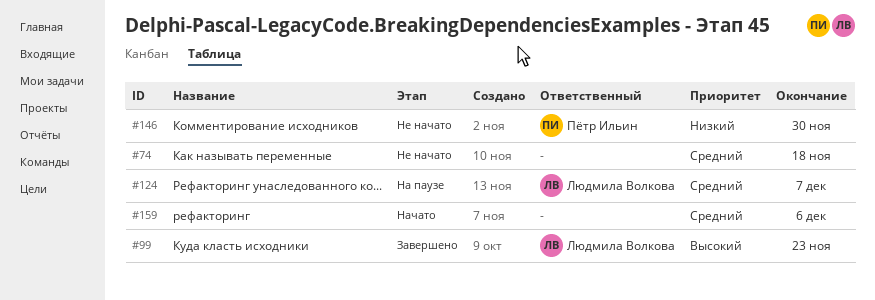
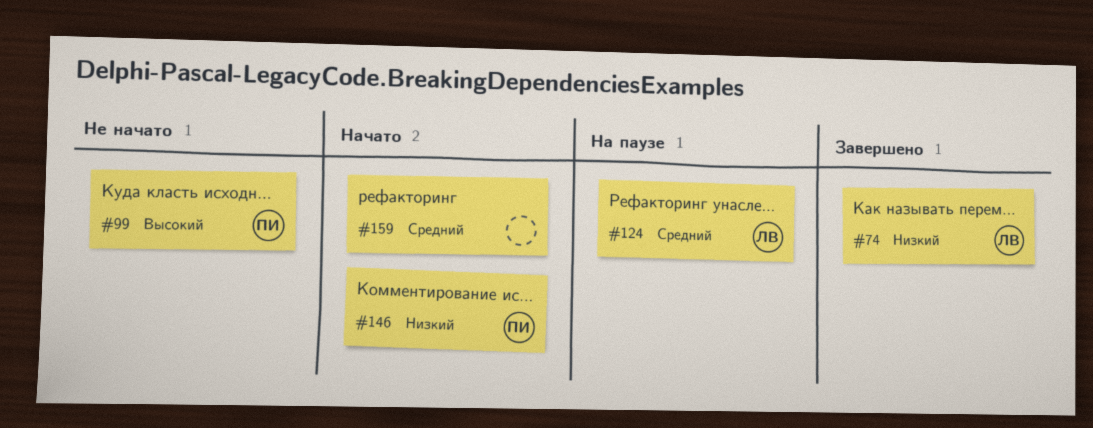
#74, status: Не начато -> Завершено
#74, owner: none -> Людмила Волкова
#74, priority: Средний -> Низкий
#99, status: Завершено -> Не начато
#99, owner: Людмила Волкова -> Пётр Ильин
#146, status: Не начато -> Начато

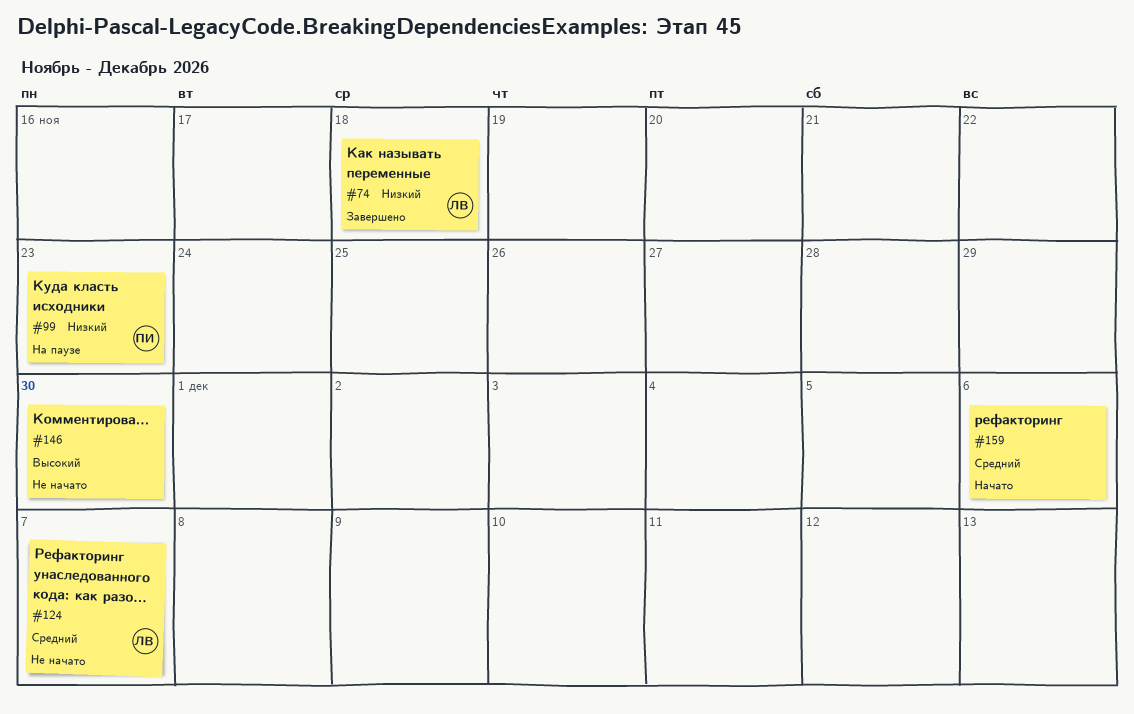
#99, status: Не начато -> На паузе
#99, priority: Высокий -> Низкий
#124, status: На паузе -> Не начато
#146, status: Начато -> Не начато
#146, owner: ПИ -> none
#146, priority: Низкий -> Высокий

